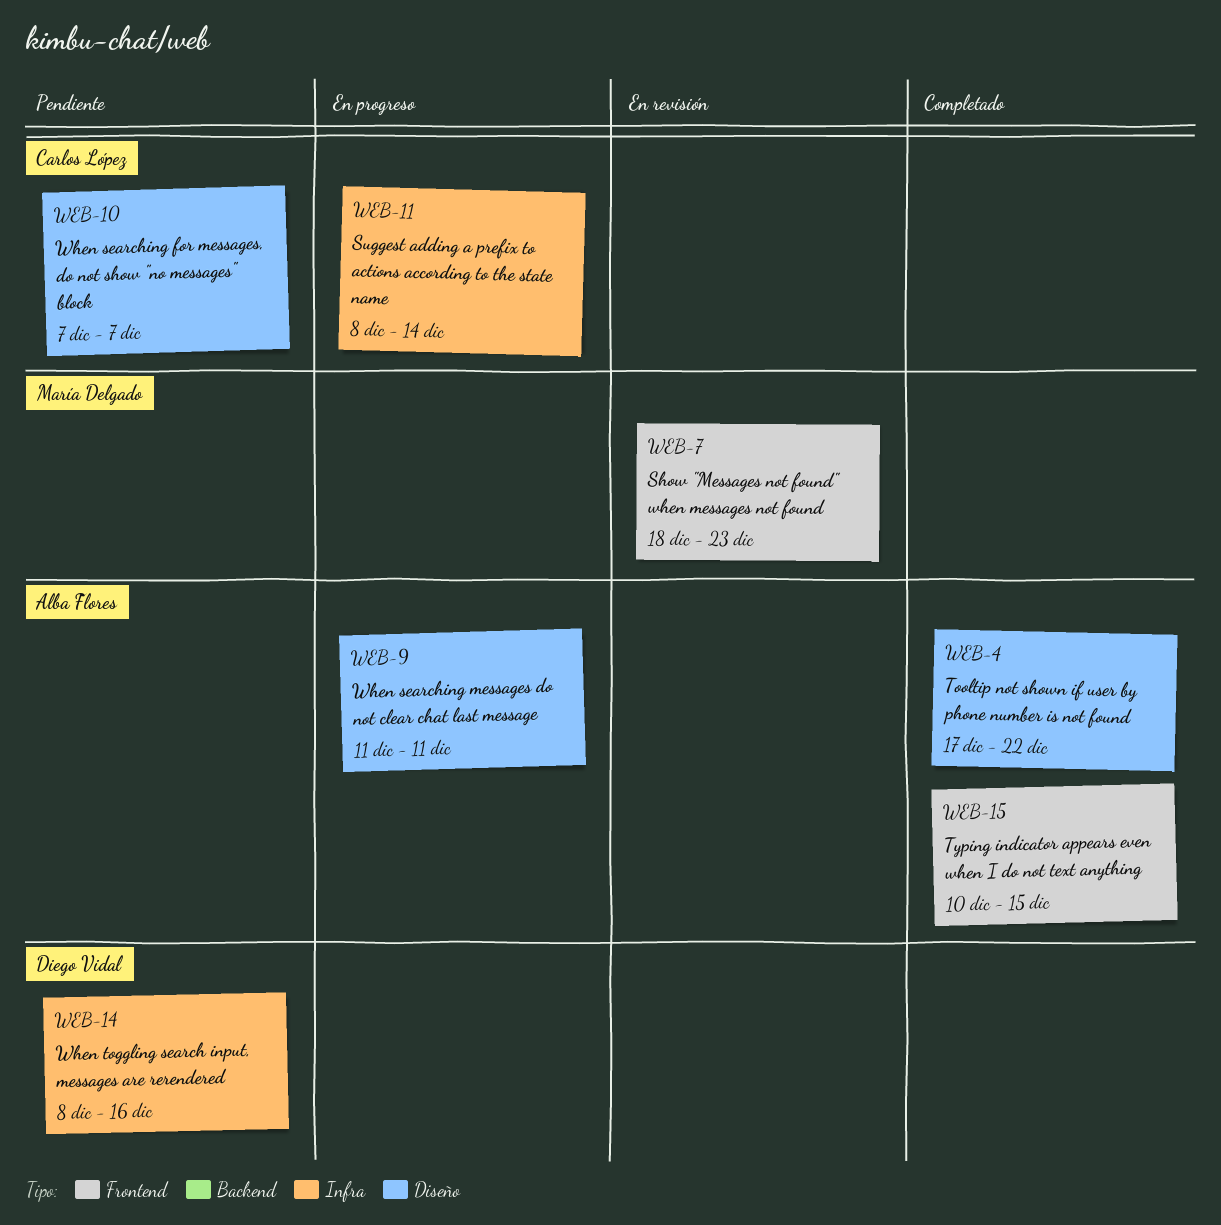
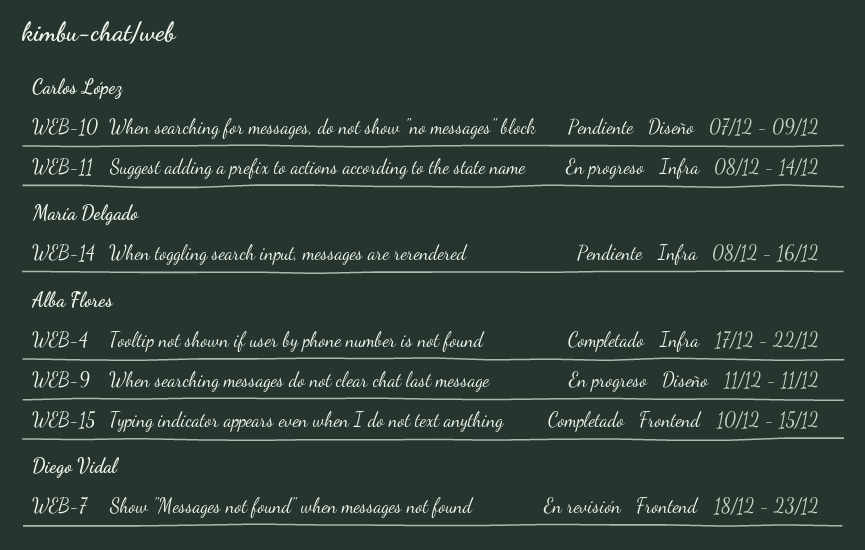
WEB-4, label: Diseño -> Infra
WEB-7, owner: María Delgado -> Diego Vidal
WEB-10, due: Dec 7 -> Dec 9
WEB-14, owner: Diego Vidal -> María Delgado

